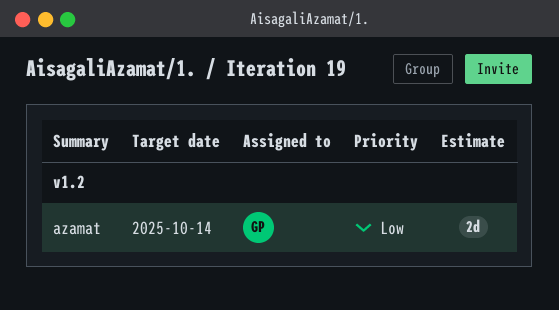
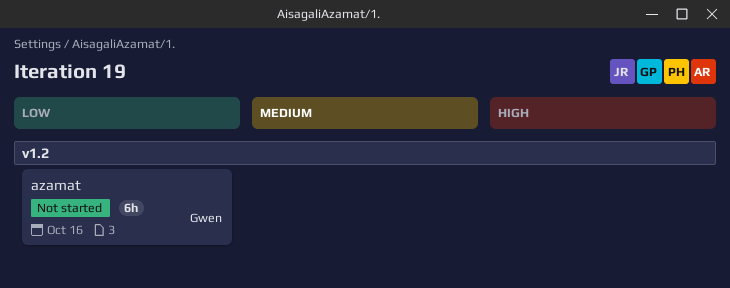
azamat, estimate: 2d -> 6h
azamat, due: Oct 14 -> Oct 16

